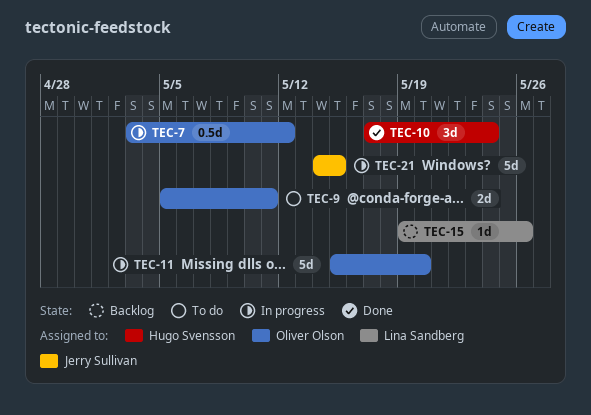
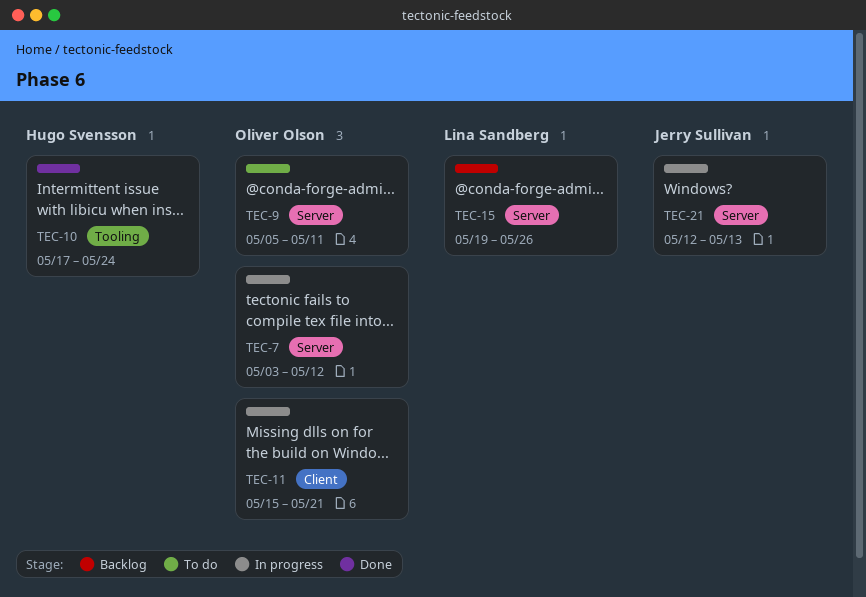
TEC-11, due: May 20 -> May 21
TEC-21, start: May 14 -> May 12
TEC-21, due: May 15 -> May 13

